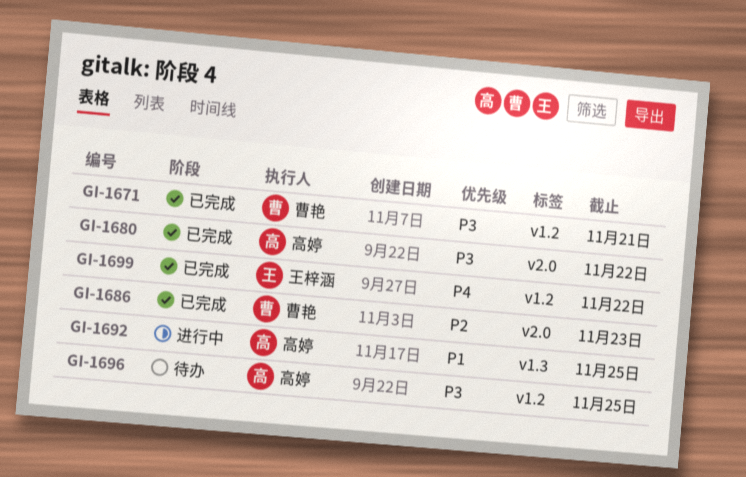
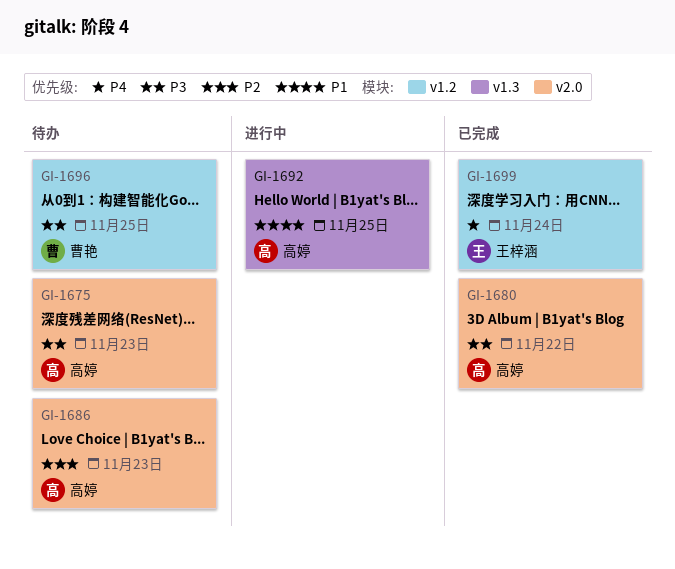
GI-1671: present -> none
GI-1675: none -> present
GI-1686, status: 已完成 -> 待办
GI-1686, owner: 曹艳 -> 高婷
GI-1696, owner: 高婷 -> 曹艳
GI-1699, due: Nov 22 -> Nov 24

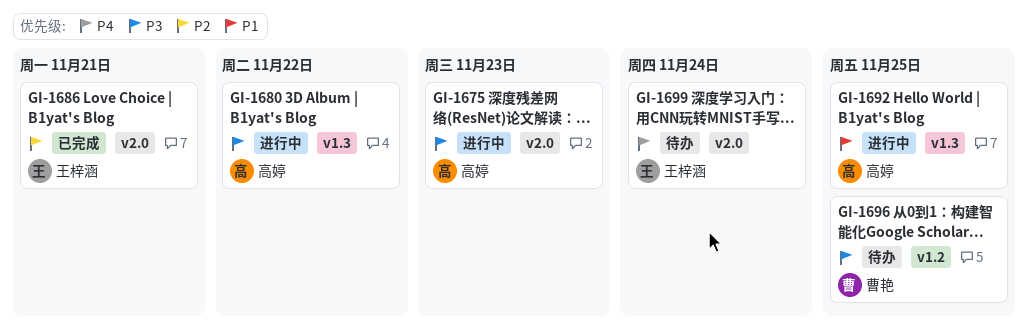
GI-1675, status: 待办 -> 进行中
GI-1680, status: 已完成 -> 进行中
GI-1680, label: v2.0 -> v1.3
GI-1686, status: 待办 -> 已完成
GI-1686, owner: 高婷 -> 王梓涵
GI-1686, due: Nov 23 -> Nov 21
GI-1699, status: 已完成 -> 待办
GI-1699, label: v1.2 -> v2.0

